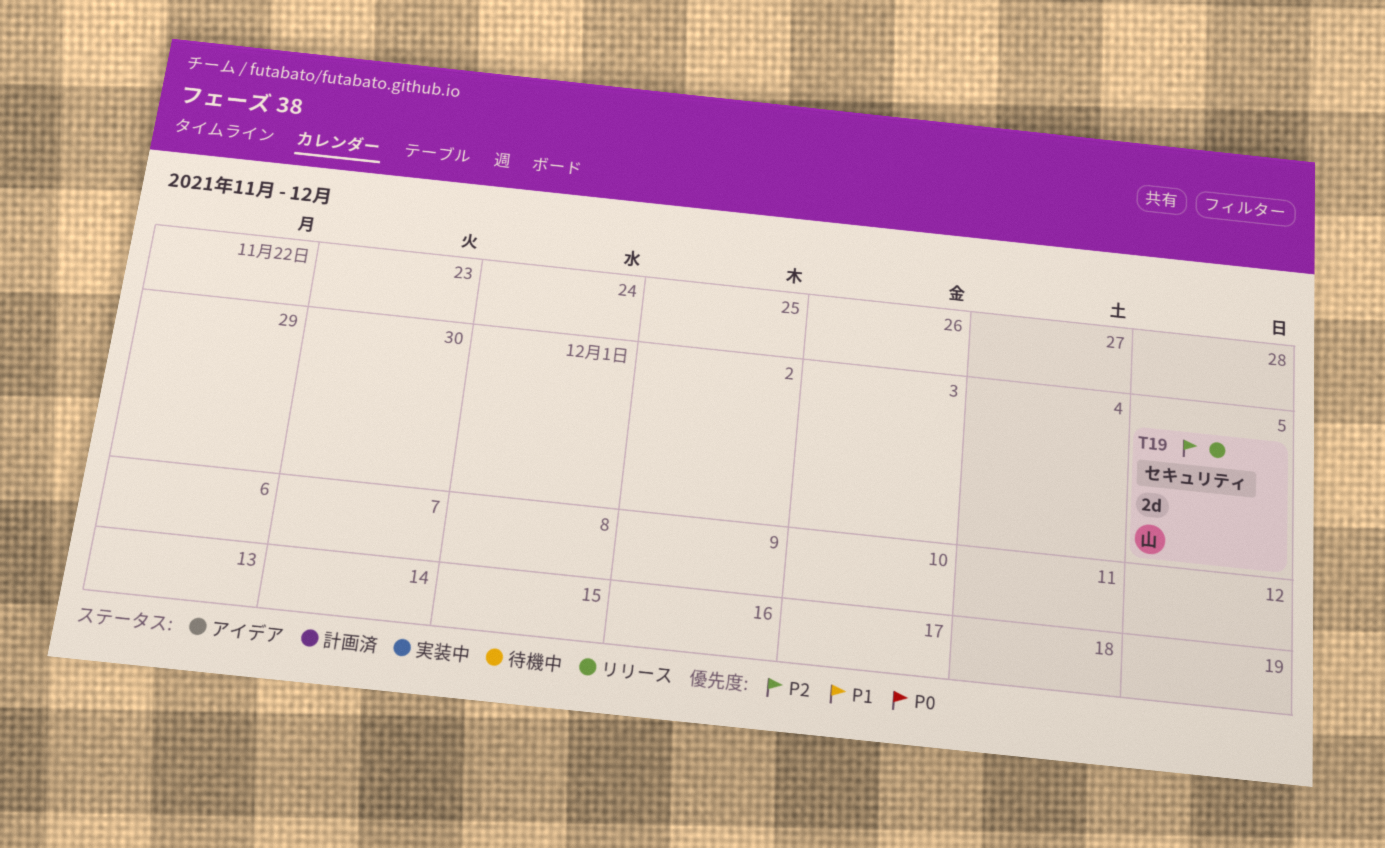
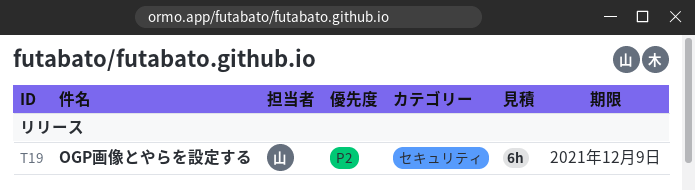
T19, estimate: 2d -> 6h
T19, due: Dec 5 -> Dec 9

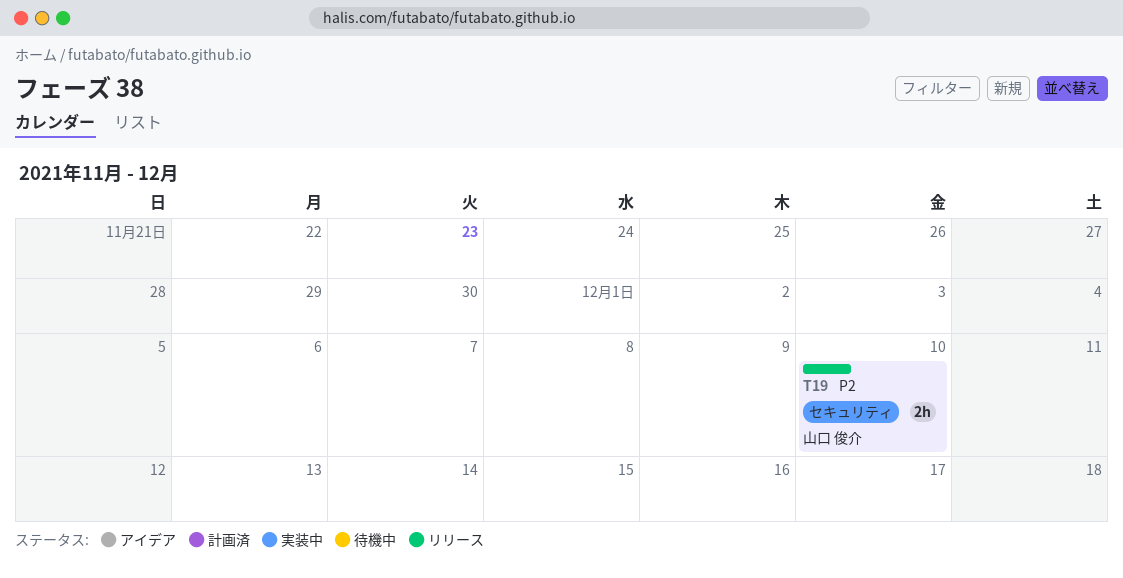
T19, estimate: 6h -> 2h
T19, due: Dec 9 -> Dec 10

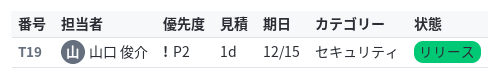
T19, estimate: 2h -> 1d
T19, due: Dec 10 -> Dec 15

